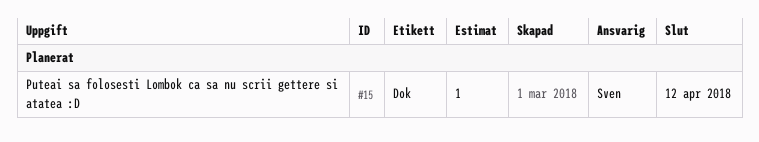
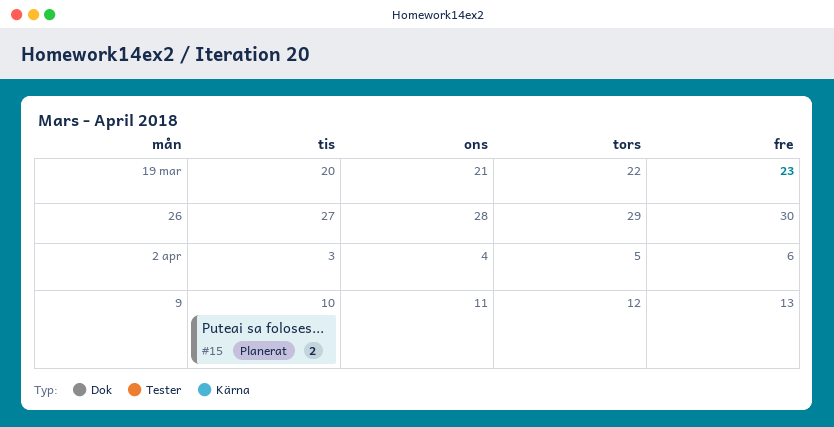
#15, estimate: 1 -> 2
#15, due: Apr 12 -> Apr 10

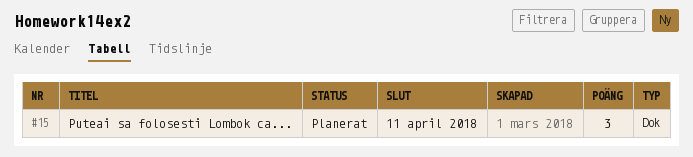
#15, estimate: 2 -> 3
#15, due: Apr 10 -> Apr 11

